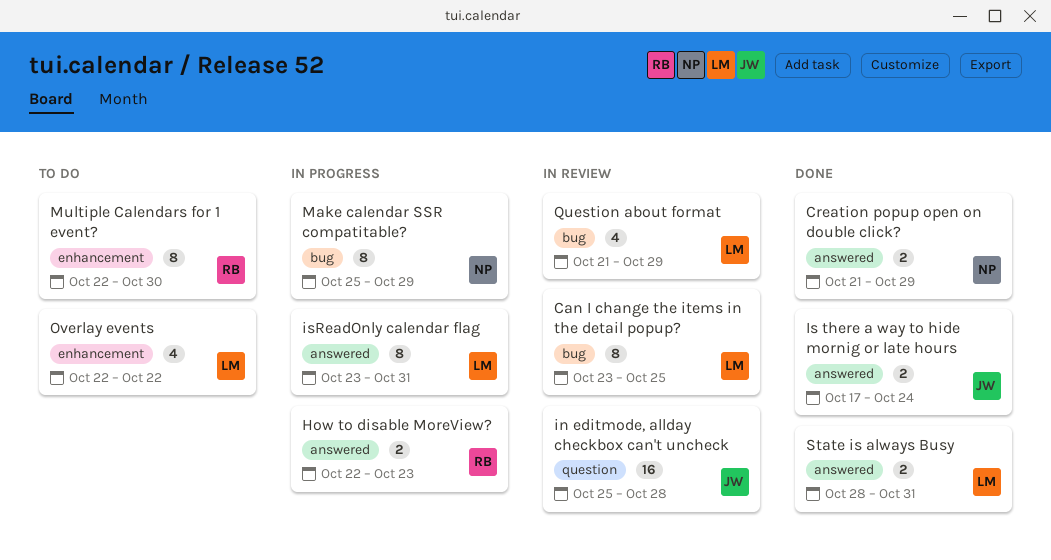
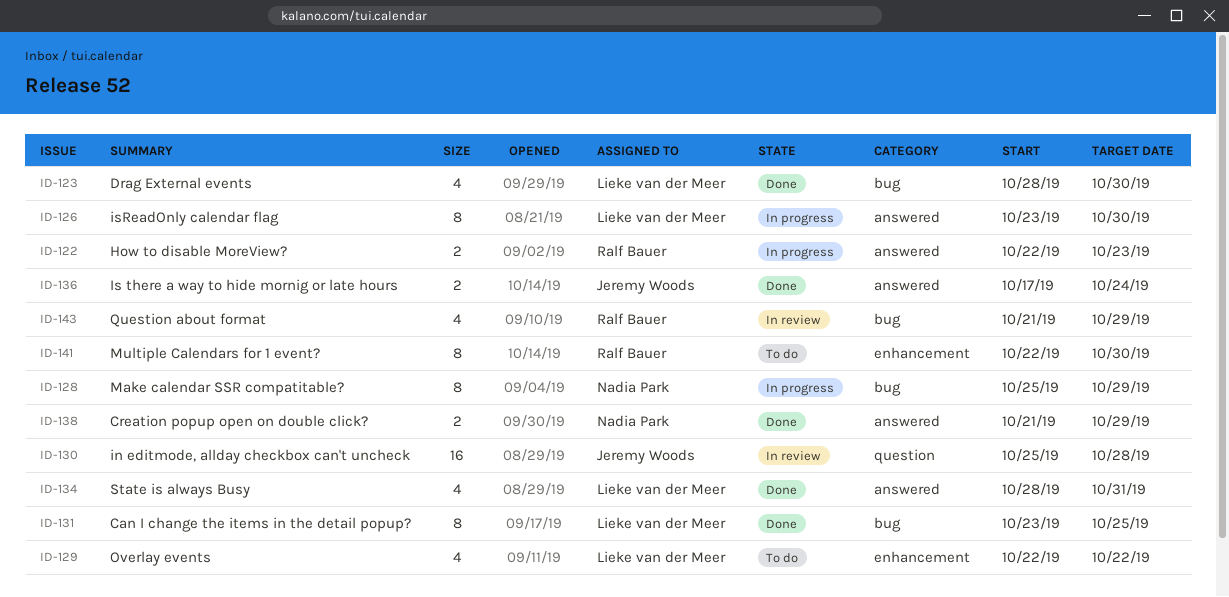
Can I change the items in the detail popup?, status: In review -> Done
Drag External events: none -> present
isReadOnly calendar flag, due: Oct 31 -> Oct 30
Question about format, owner: Lieke van der Meer -> Ralf Bauer
State is always Busy, estimate: 2 -> 4

